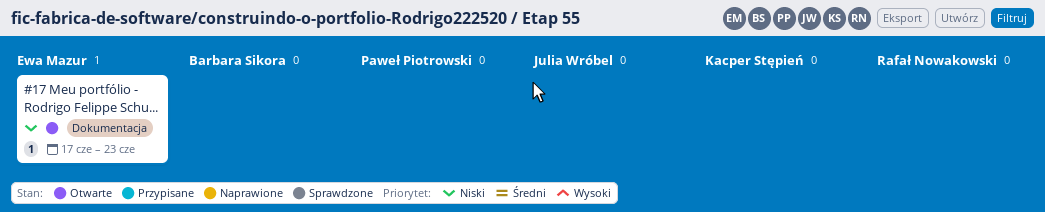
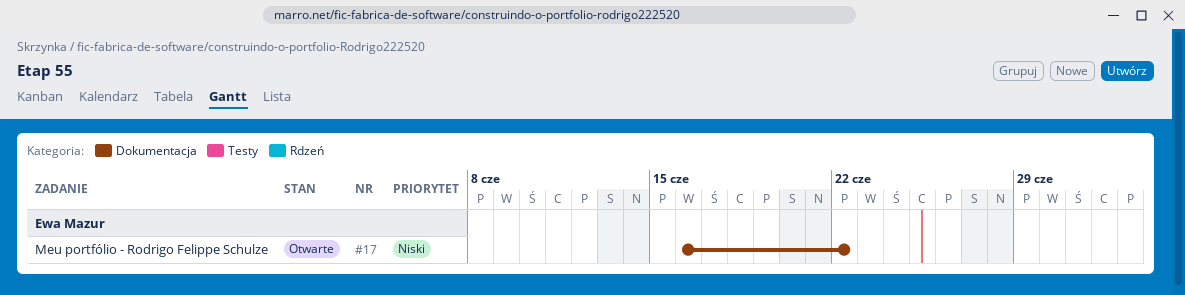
#17, start: Jun 17 -> Jun 16
#17, due: Jun 23 -> Jun 22

